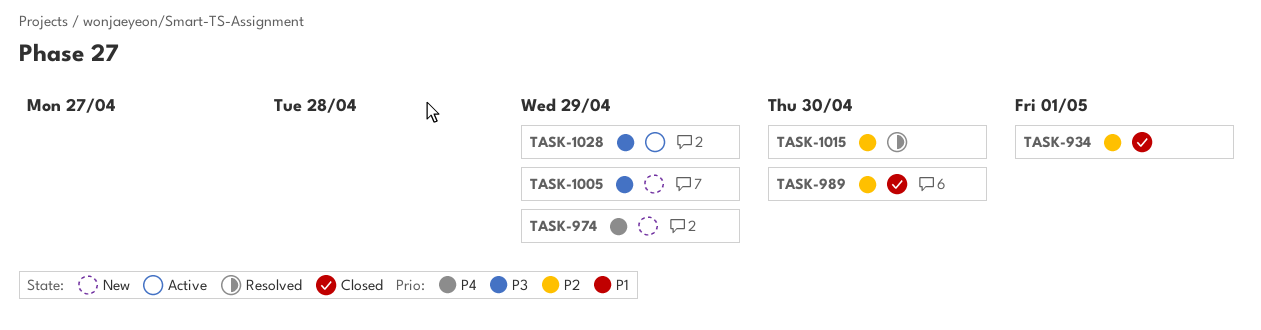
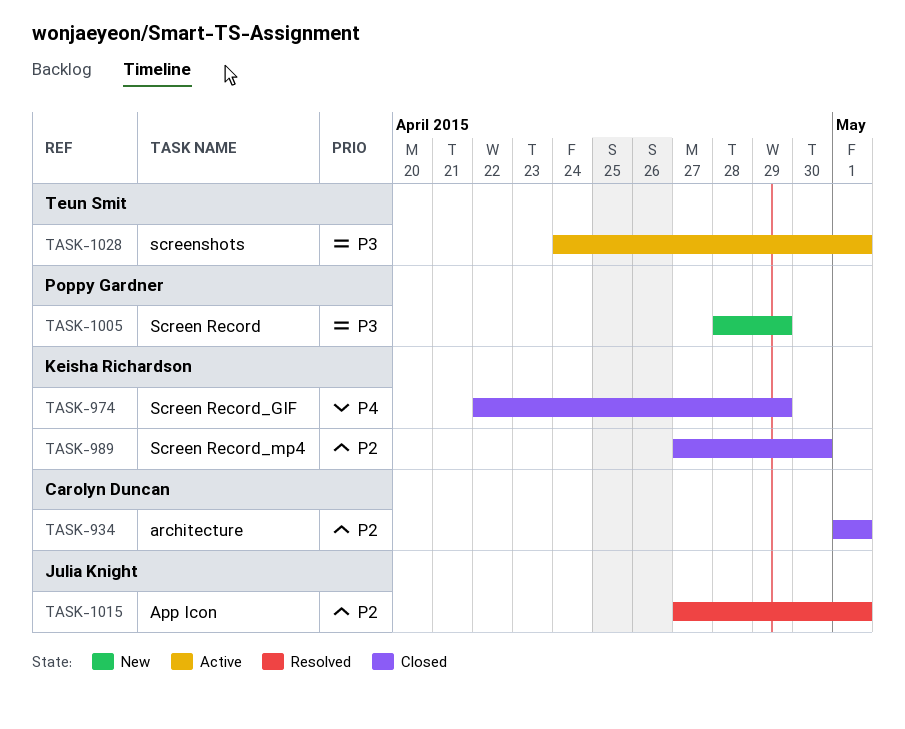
TASK-974, status: New -> Closed
TASK-1015, due: Apr 30 -> May 1
TASK-1028, due: Apr 29 -> May 1

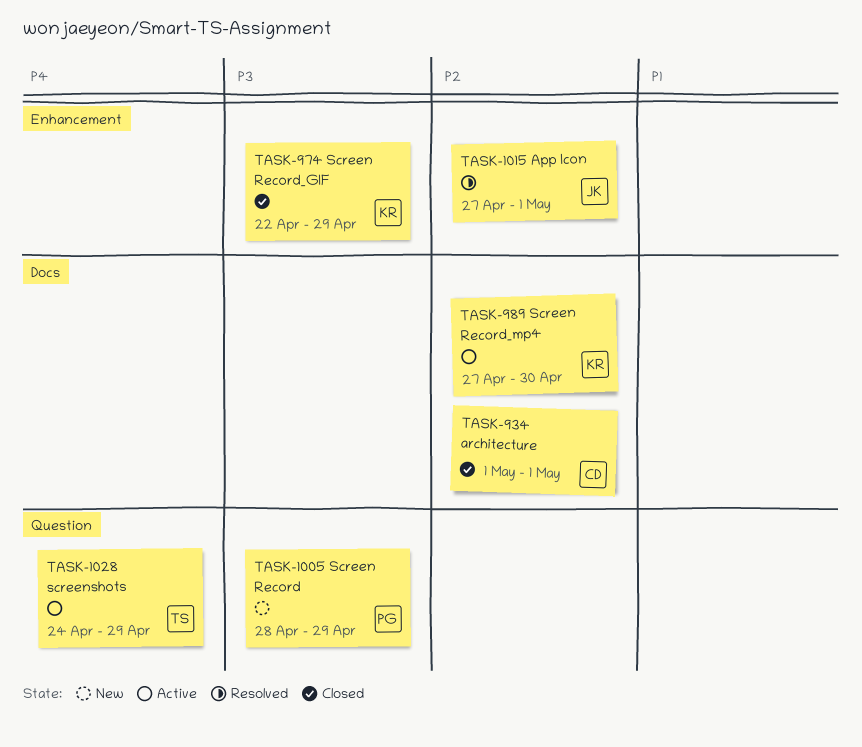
TASK-974, priority: P4 -> P3
TASK-989, status: Closed -> Active
TASK-1028, priority: P3 -> P4
TASK-1028, due: May 1 -> Apr 29

